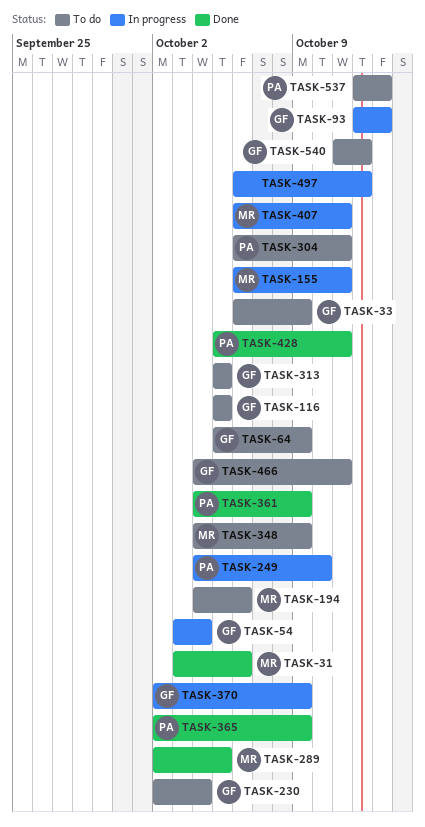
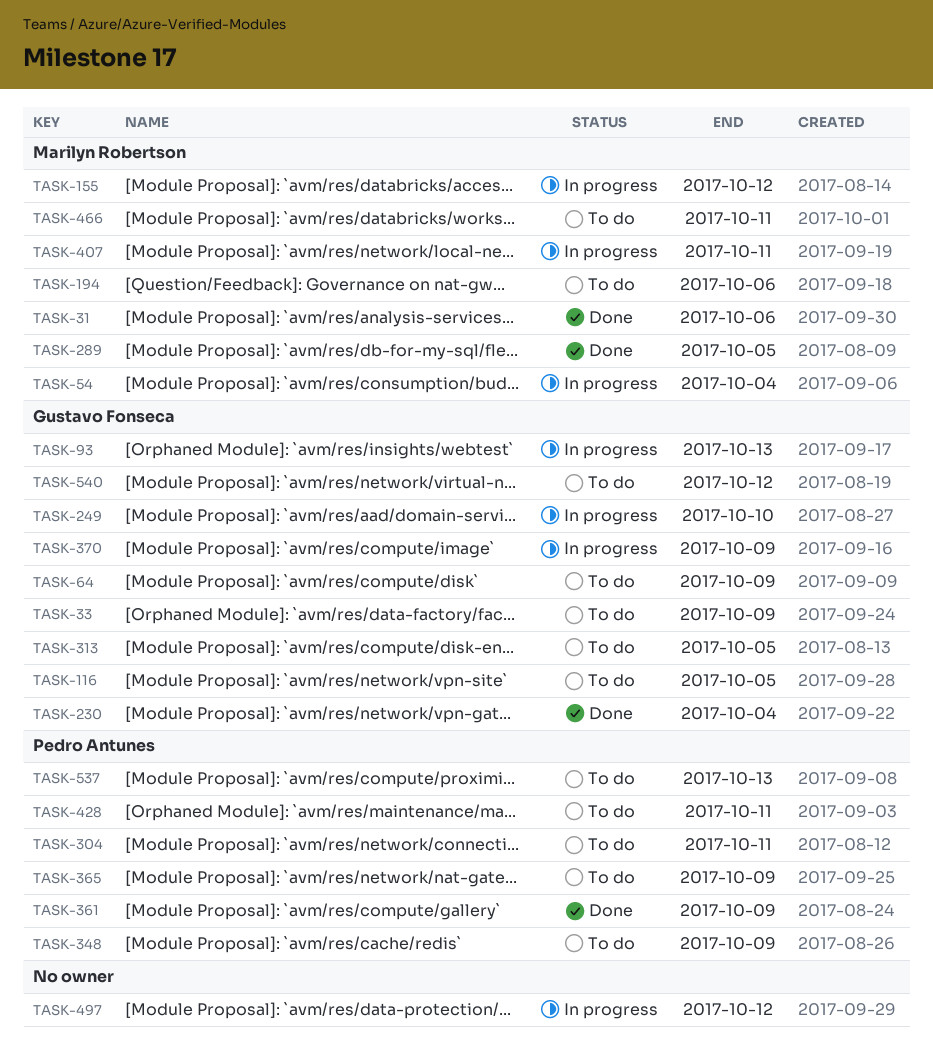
TASK-54, owner: Gustavo Fonseca -> Marilyn Robertson
TASK-155, due: Oct 11 -> Oct 12
TASK-230, status: To do -> Done
TASK-249, owner: Pedro Antunes -> Gustavo Fonseca
TASK-348, owner: Marilyn Robertson -> Pedro Antunes
TASK-365, status: Done -> To do
TASK-428, status: Done -> To do
TASK-466, owner: Gustavo Fonseca -> Marilyn Robertson

